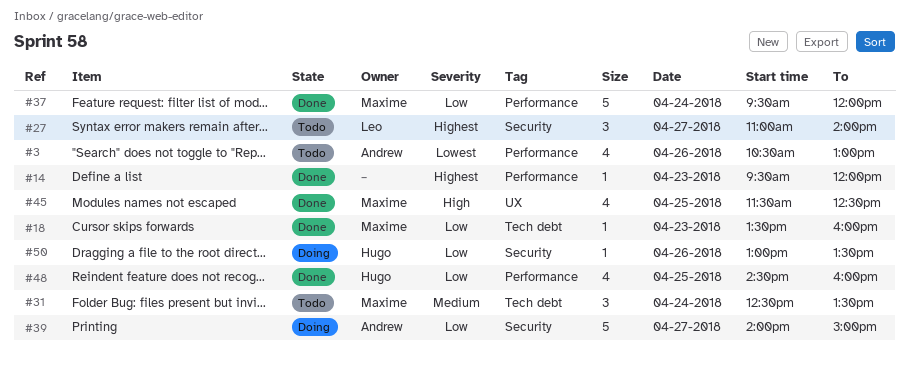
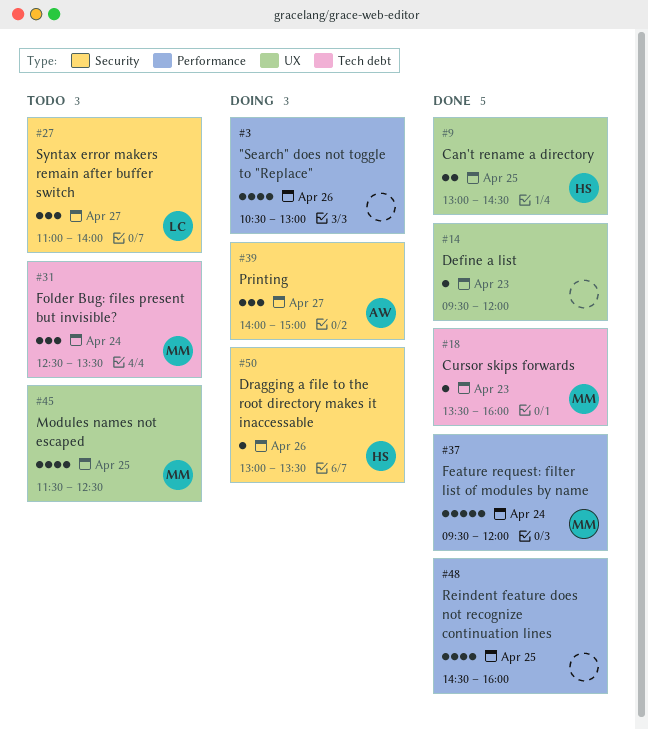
#3, status: Todo -> Doing
#3, owner: Andrew -> none
#9: none -> present
#14, label: Performance -> UX
#39, estimate: 5 -> 3
#45, status: Done -> Todo
#48, owner: Hugo -> none

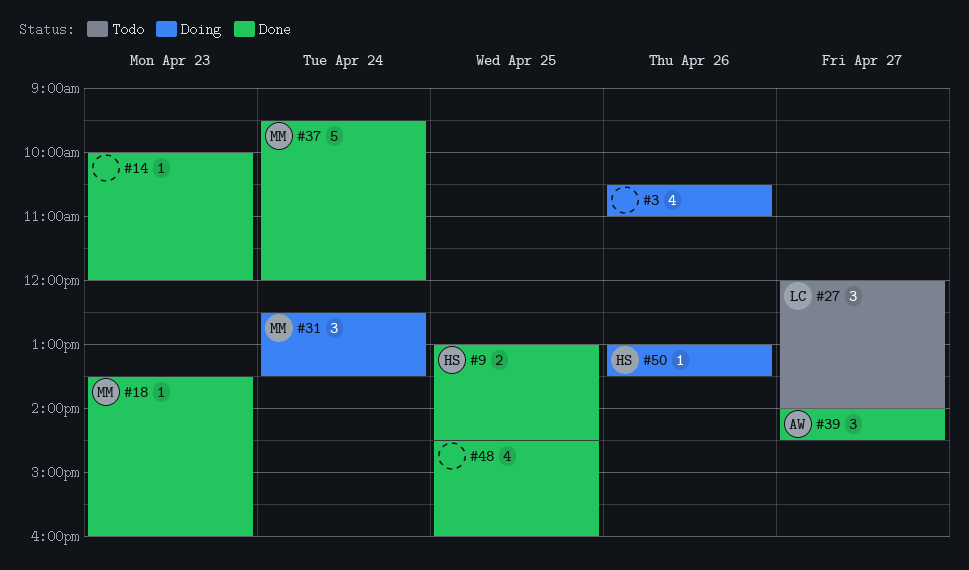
#3, ends: 13:00 -> 11:00
#14, begins: 09:30 -> 10:00
#27, begins: 11:00 -> 12:00
#31, status: Todo -> Doing
#39, status: Doing -> Done
#39, ends: 15:00 -> 14:30
#45: present -> none

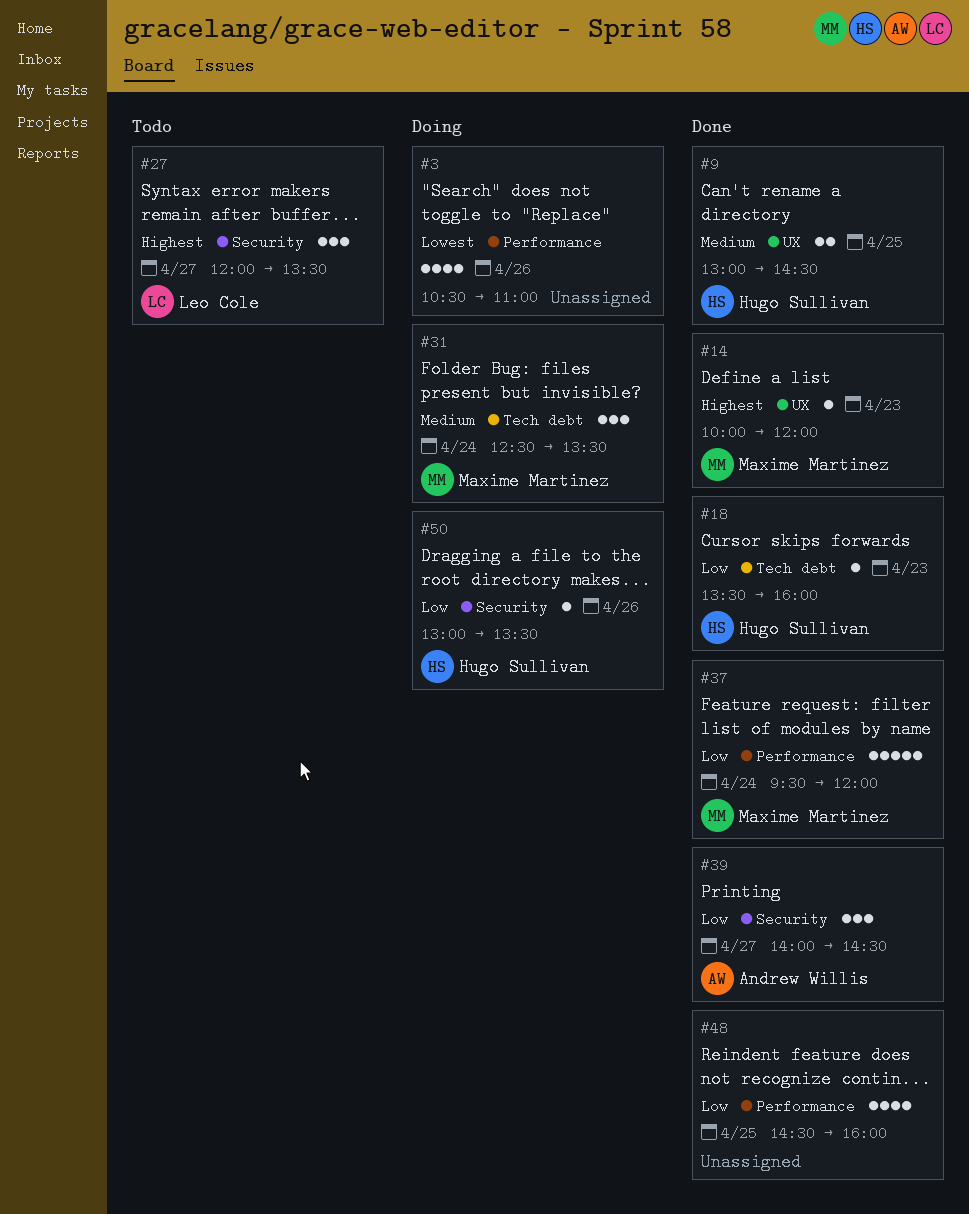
#14, owner: none -> Maxime Martinez
#18, owner: Maxime Martinez -> Hugo Sullivan
#27, ends: 14:00 -> 13:30

